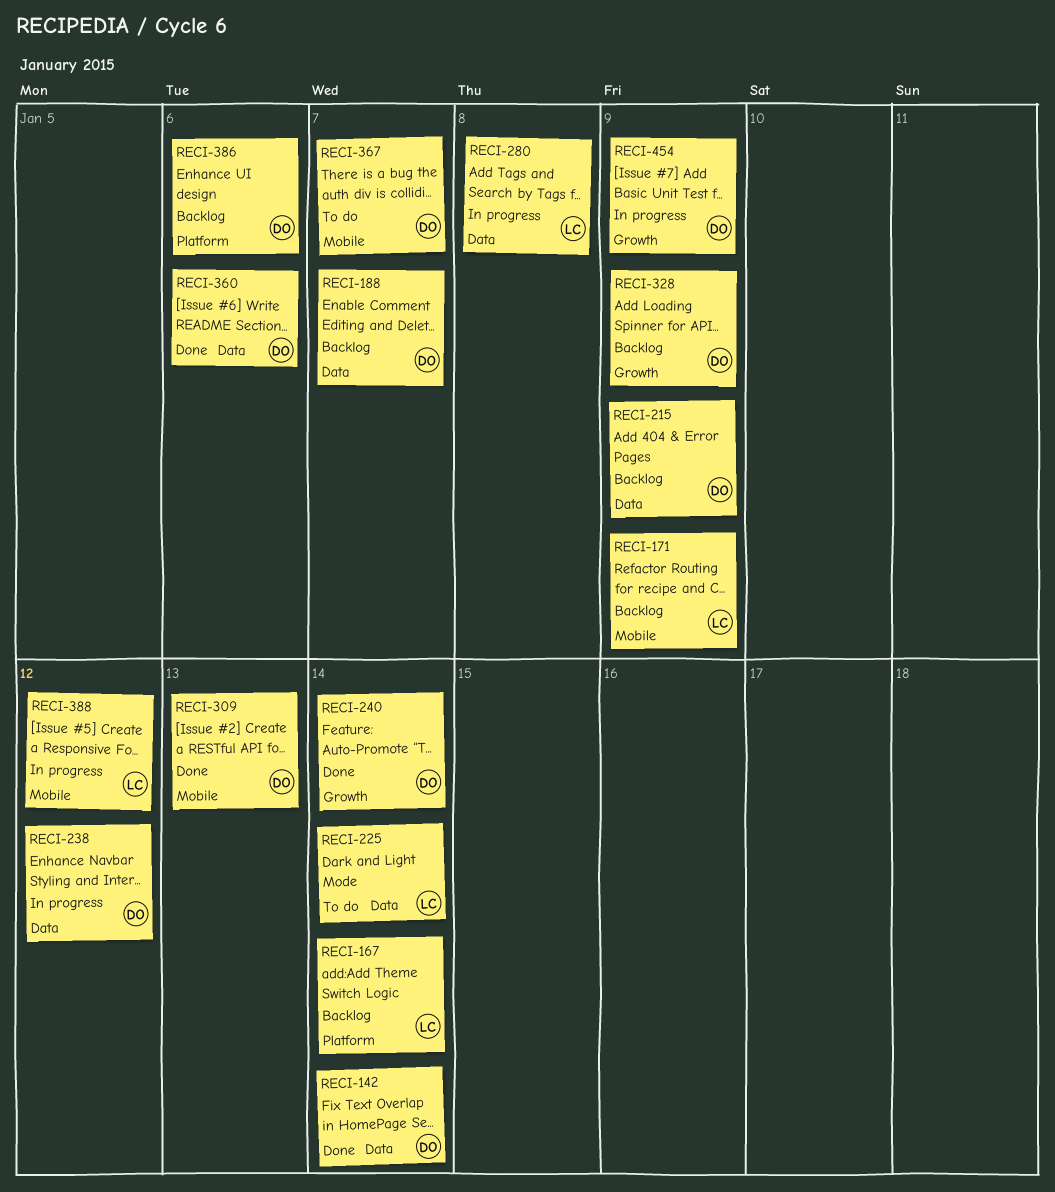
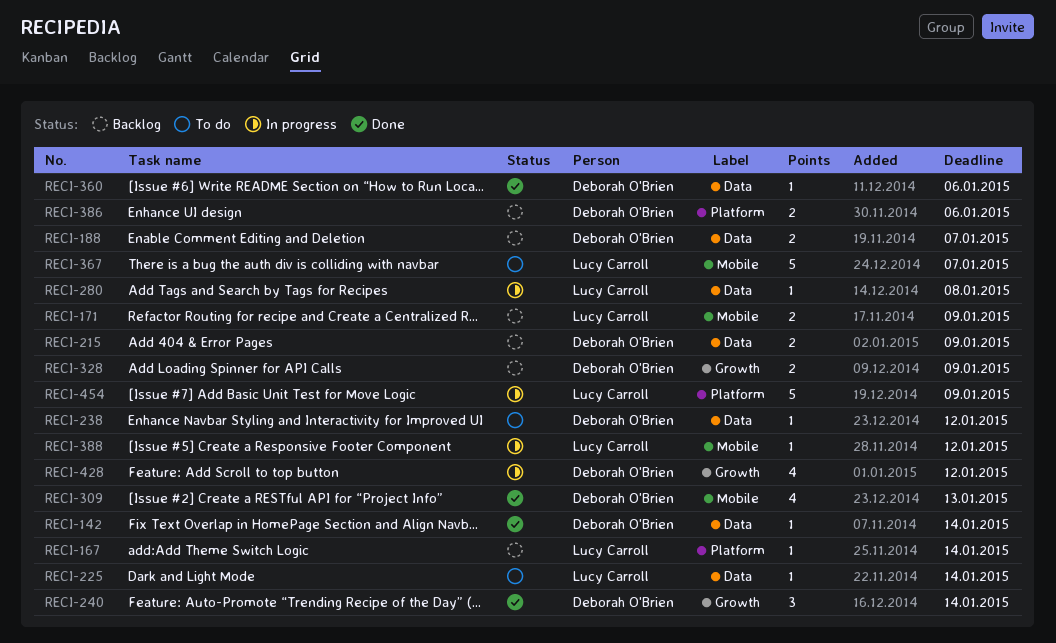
RECI-238, status: In progress -> To do
RECI-367, owner: Deborah O'Brien -> Lucy Carroll
RECI-428: none -> present
RECI-454, owner: Deborah O'Brien -> Lucy Carroll
RECI-454, label: Growth -> Platform

